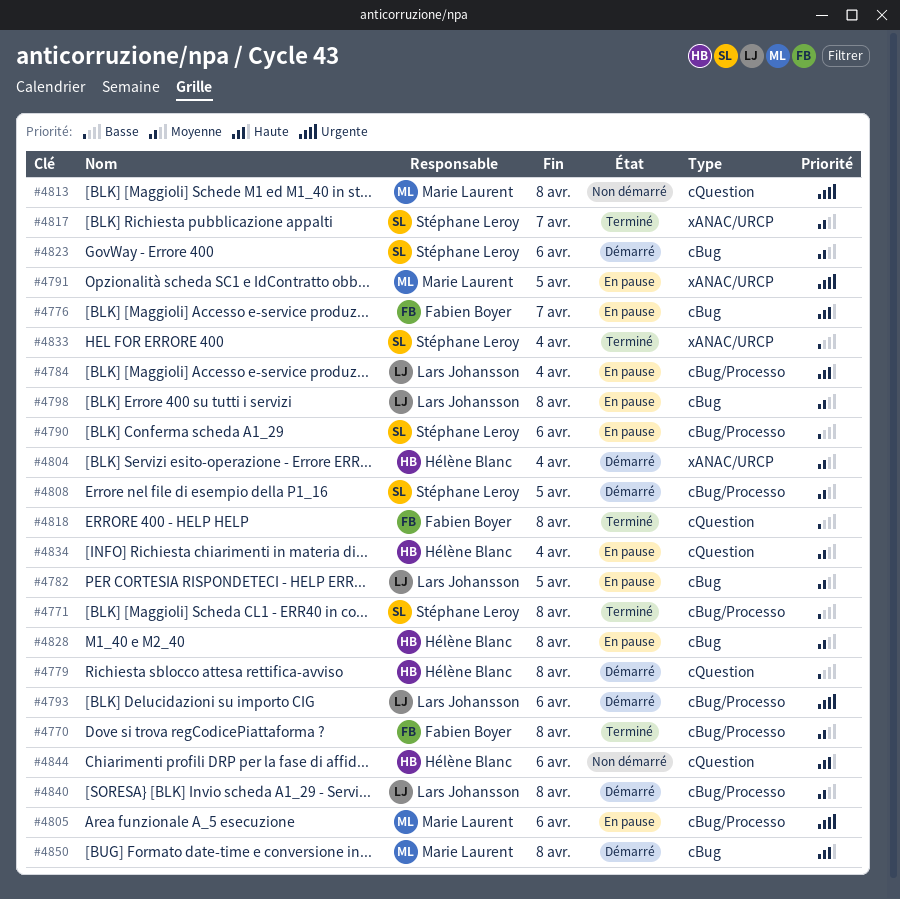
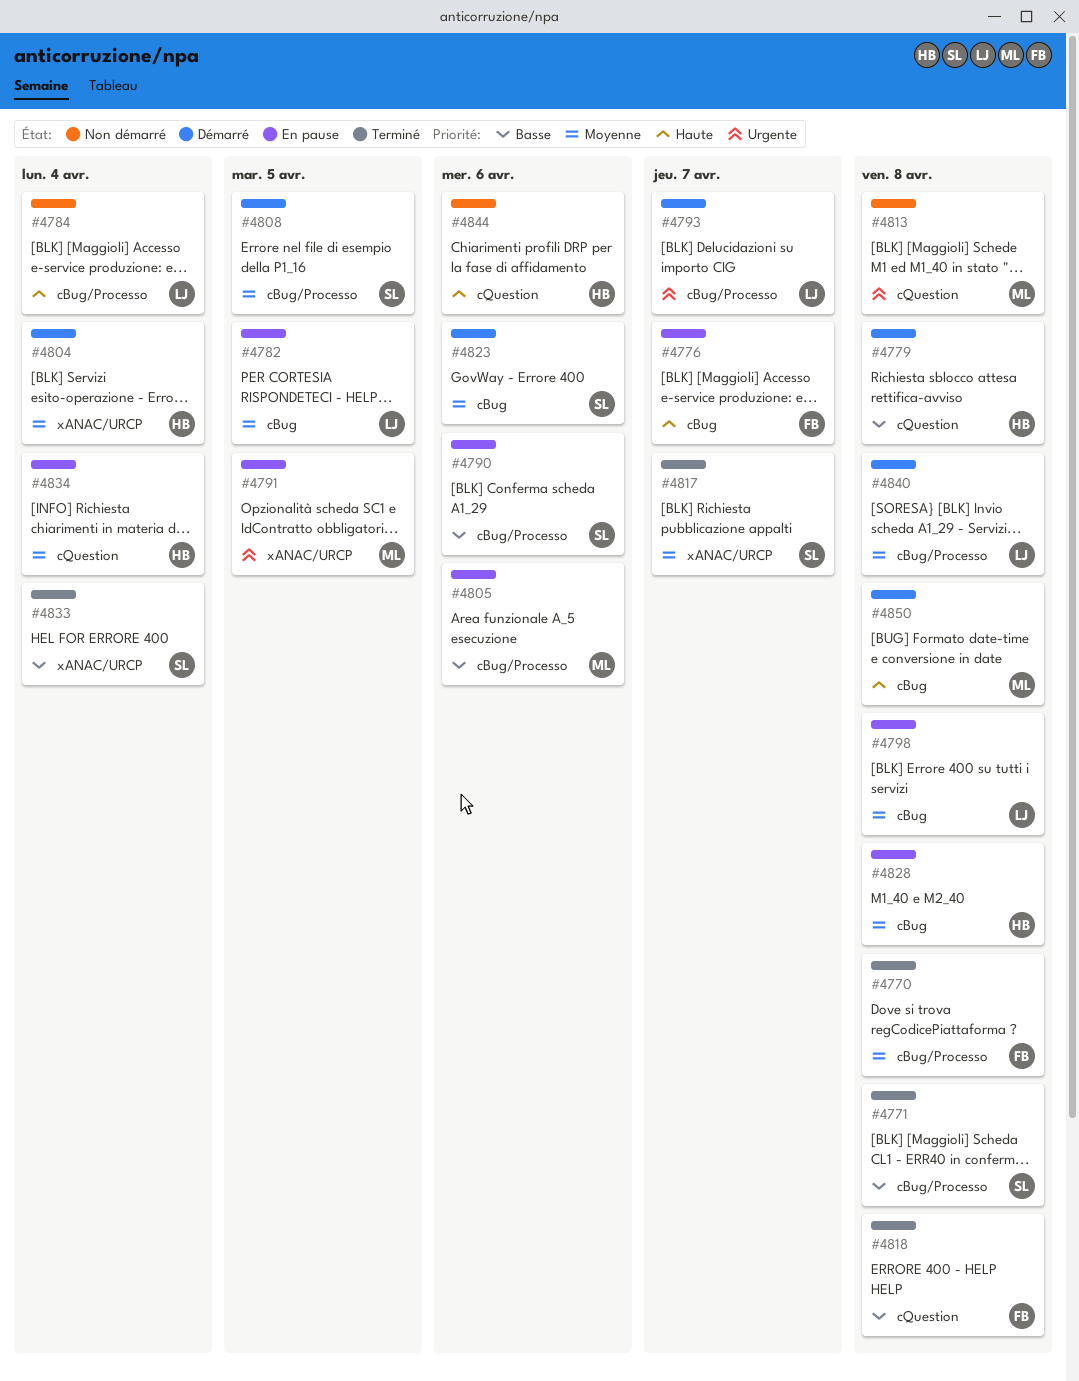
#4784, status: En pause -> Non démarré
#4793, due: Apr 6 -> Apr 7
#4805, priority: Urgente -> Basse

